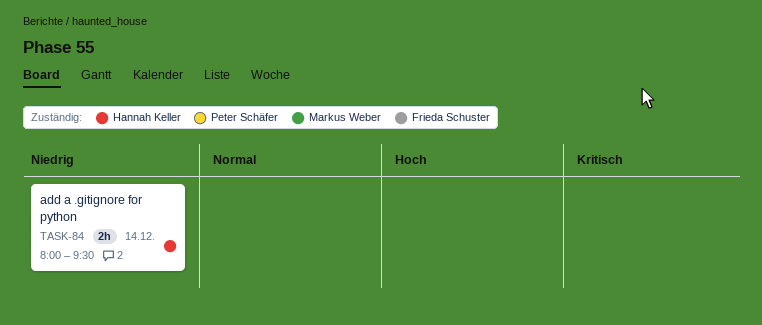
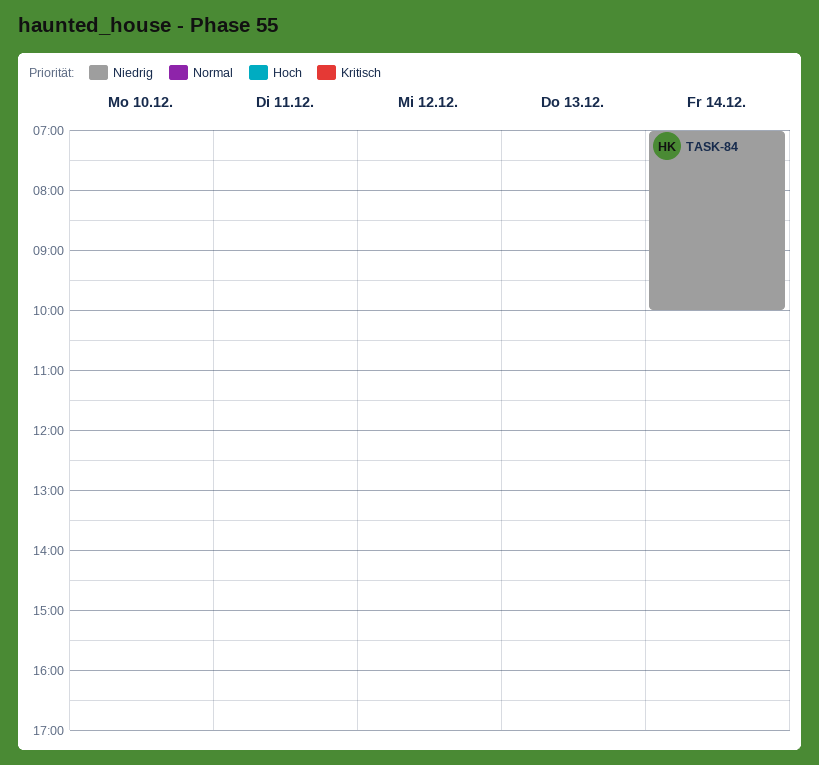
TASK-84, begins: 08:00 -> 07:00
TASK-84, ends: 09:30 -> 10:00

